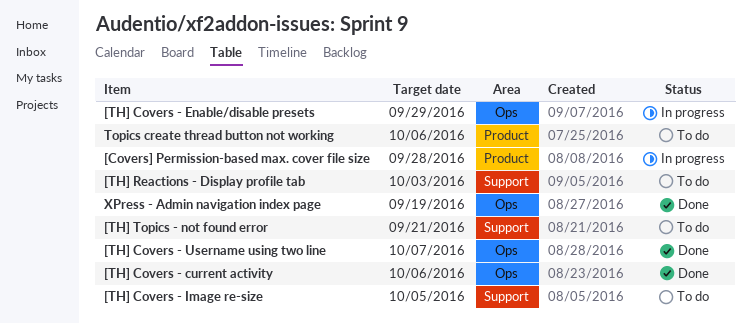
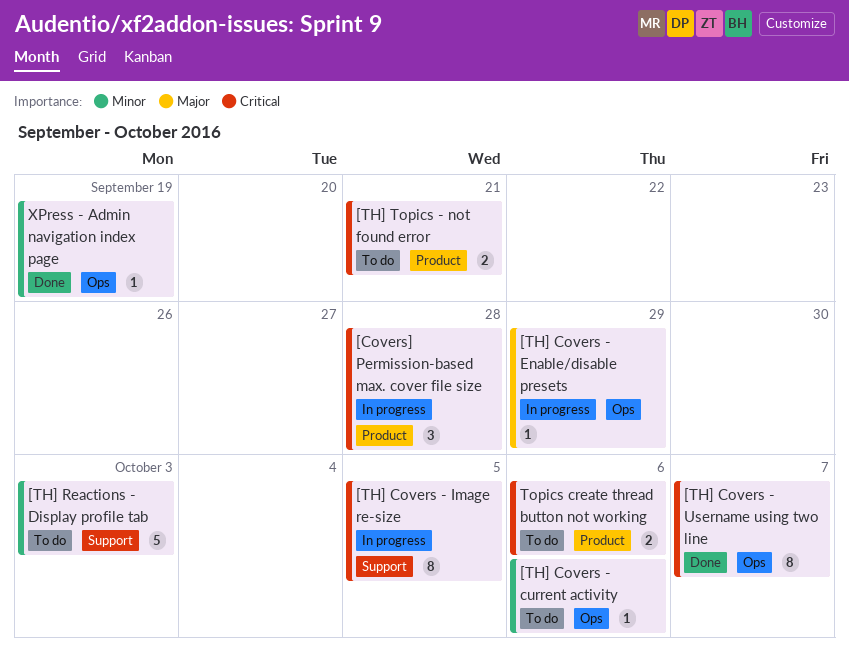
[TH] Covers - current activity, status: Done -> To do
[TH] Covers - Image re-size, status: To do -> In progress
[TH] Topics - not found error, label: Support -> Product

